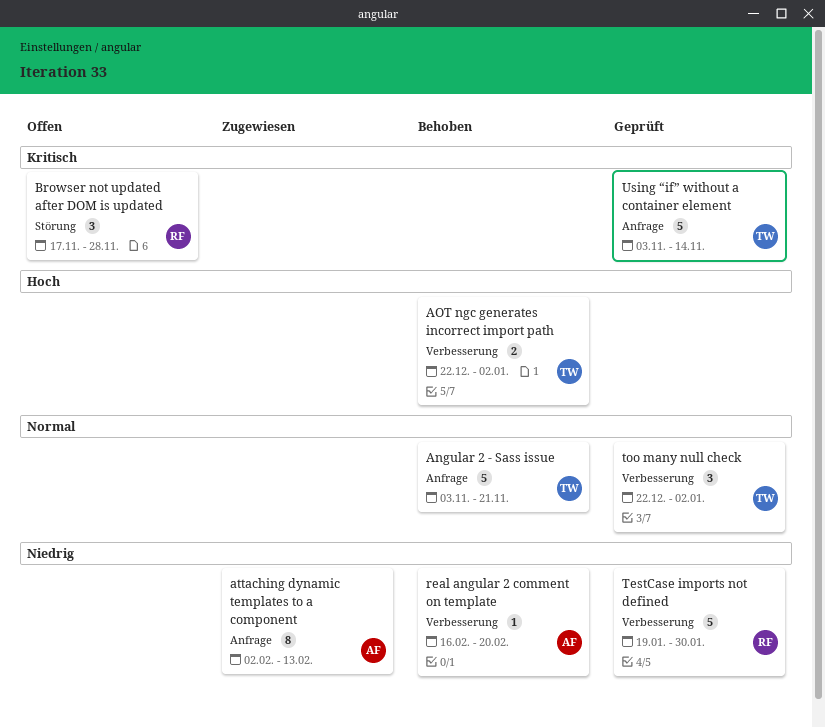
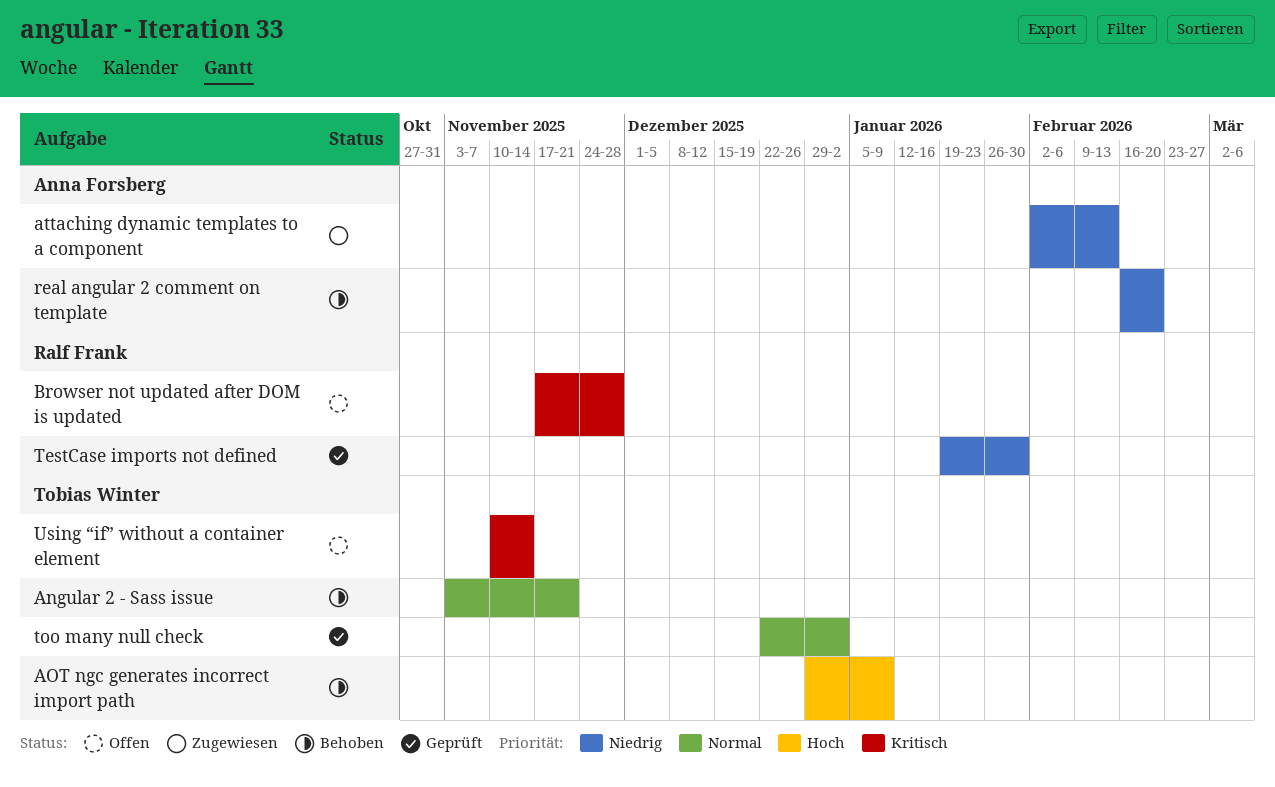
AOT ngc generates incorrect import path, start: Dec 22 -> Dec 29
AOT ngc generates incorrect import path, due: Jan 2 -> Jan 9
Using “if” without a container element, status: Geprüft -> Offen
Using “if” without a container element, start: Nov 3 -> Nov 10

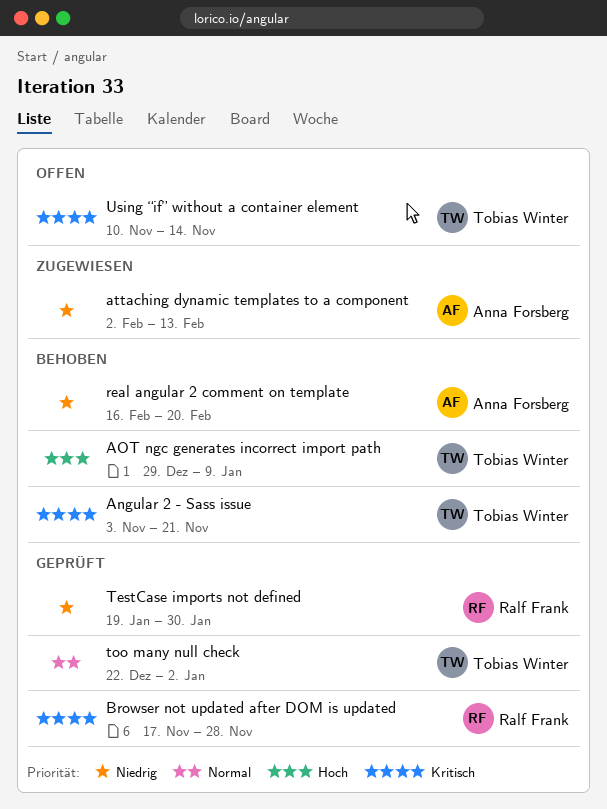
Angular 2 - Sass issue, priority: Normal -> Kritisch
Browser not updated after DOM is updated, status: Offen -> Geprüft

